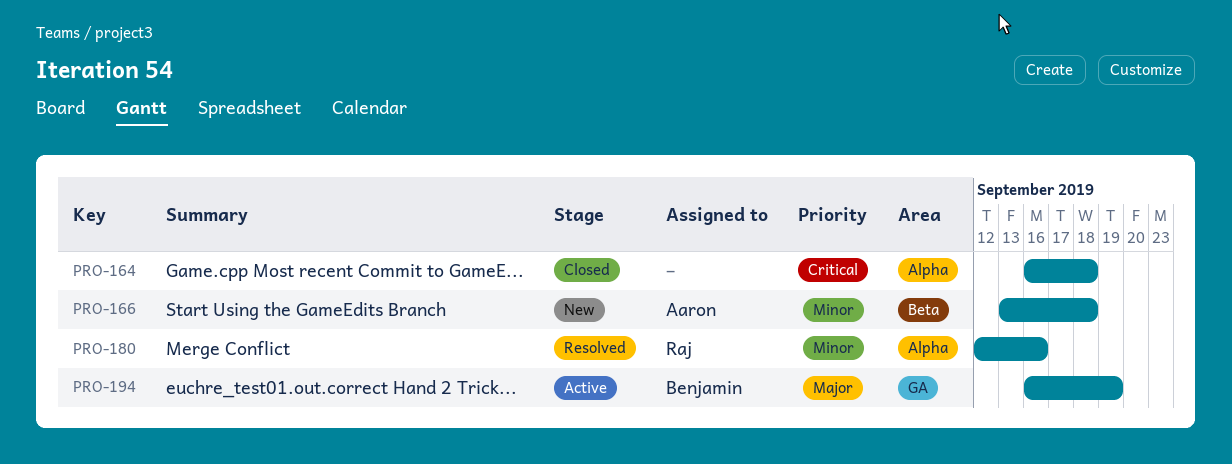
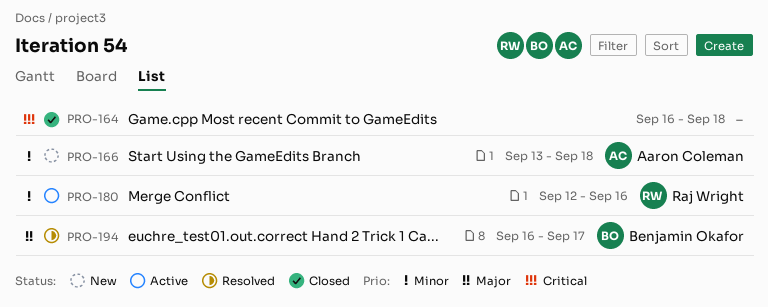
PRO-180, status: Resolved -> Active
PRO-194, status: Active -> Resolved
PRO-194, due: Sep 19 -> Sep 17

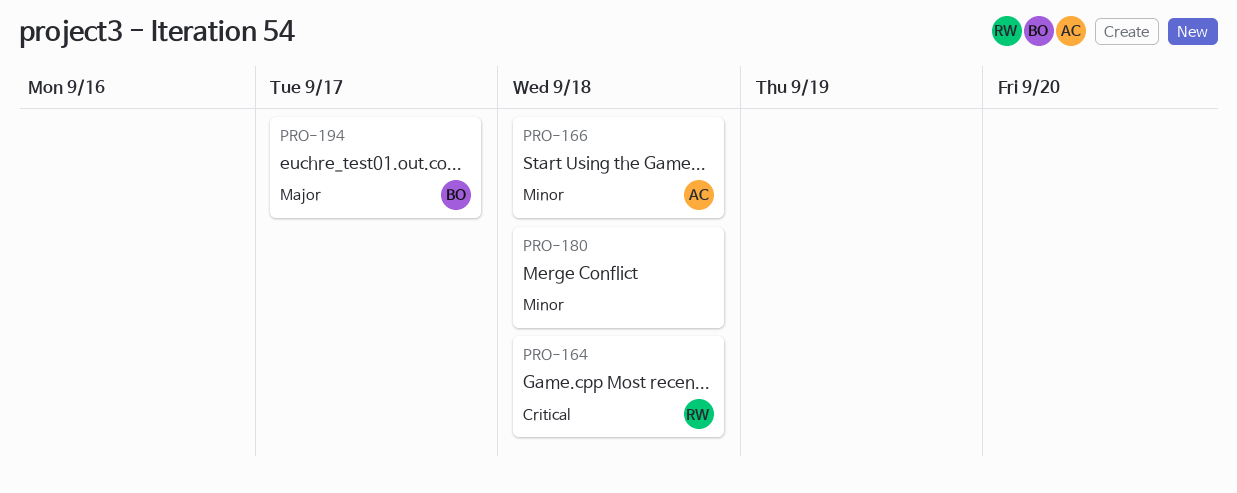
PRO-164, owner: none -> Raj Wright
PRO-180, owner: Raj Wright -> none
PRO-180, due: Sep 16 -> Sep 18

